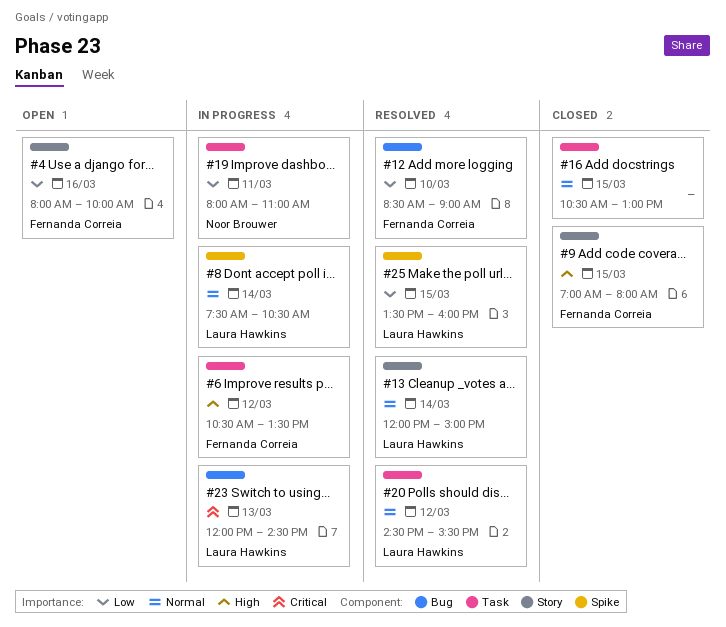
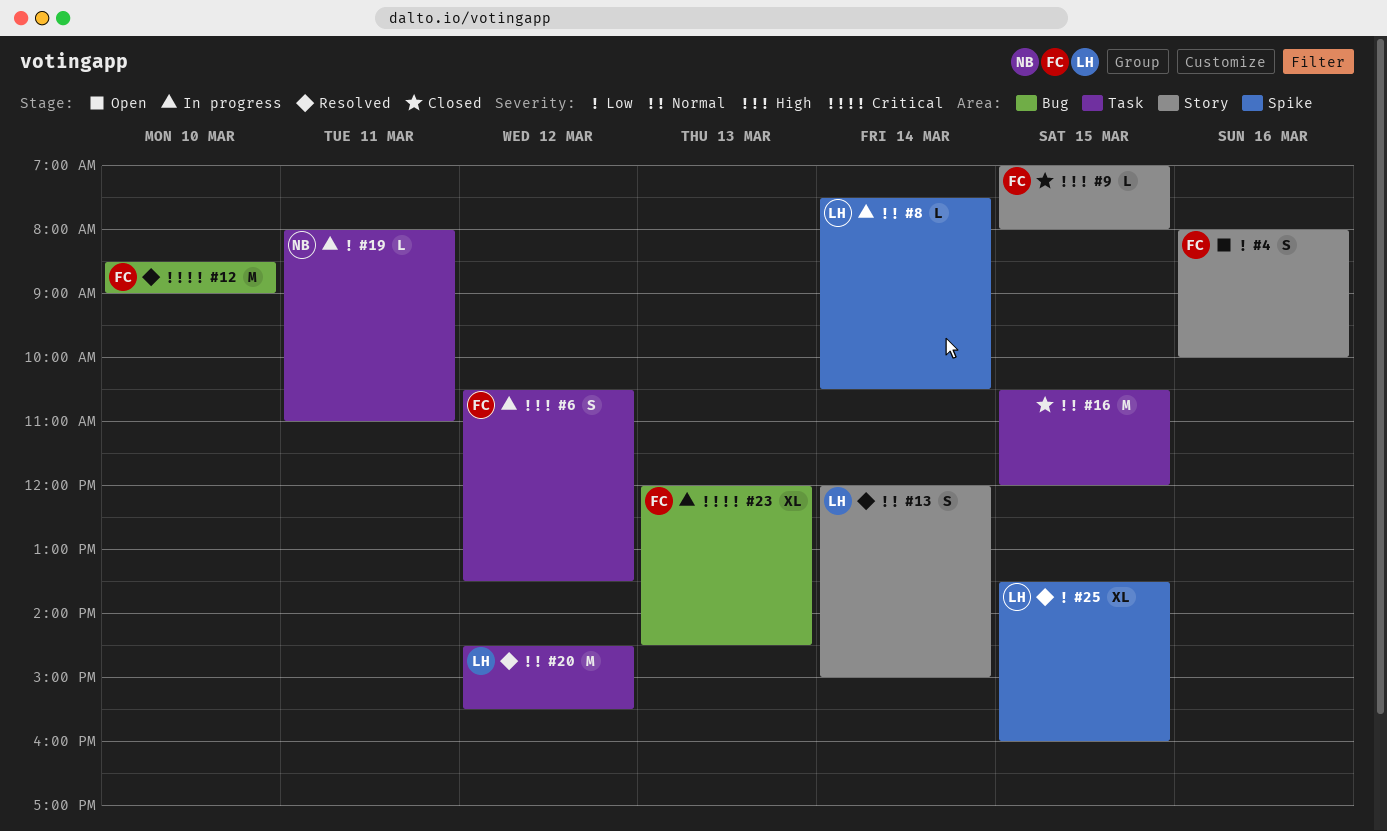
#12, priority: Low -> Critical
#16, ends: 13:00 -> 12:00
#23, owner: Laura Hawkins -> Fernanda Correia

